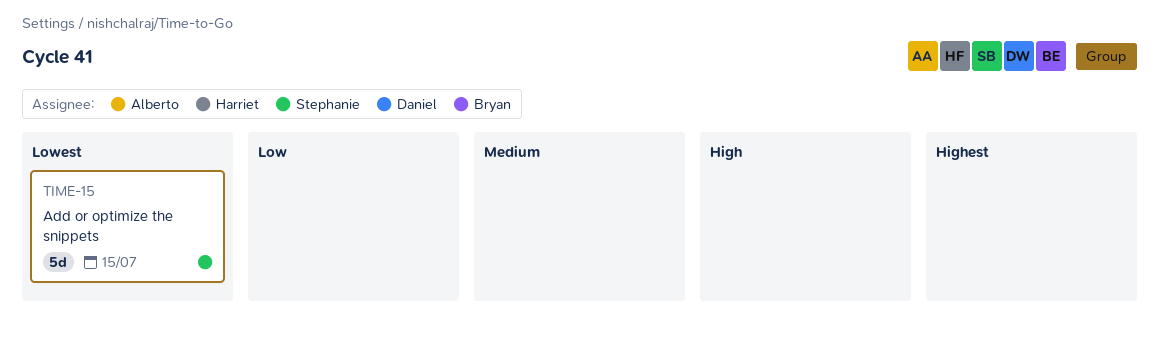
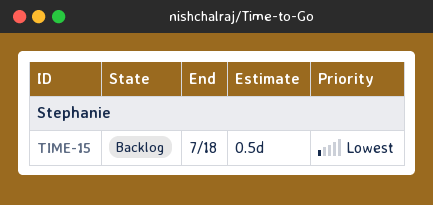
TIME-15, estimate: 5d -> 0.5d
TIME-15, due: Jul 15 -> Jul 18

